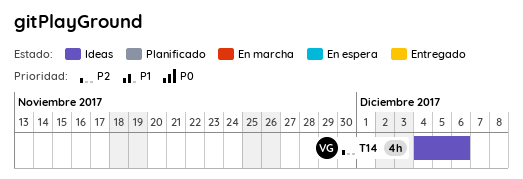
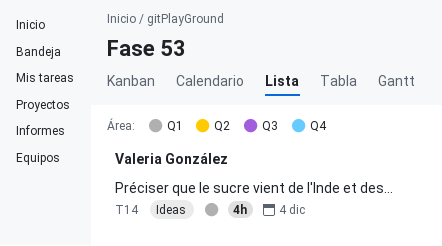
T14, due: Dec 6 -> Dec 4

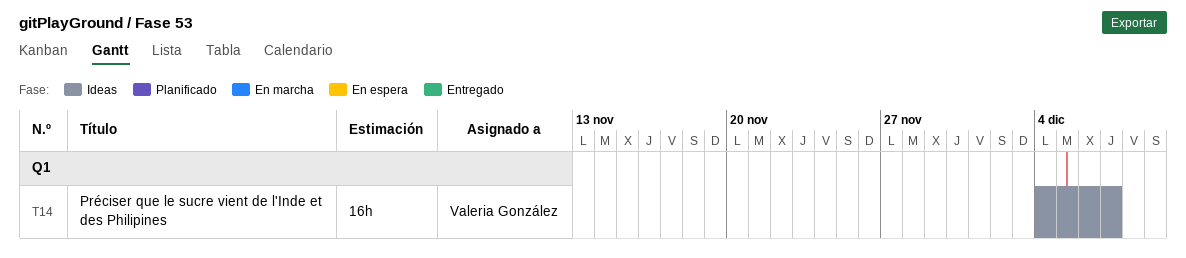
T14, estimate: 4h -> 16h
T14, due: Dec 4 -> Dec 7

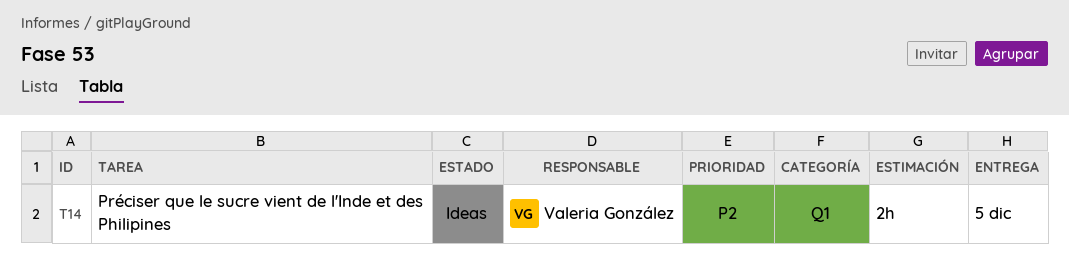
T14, estimate: 16h -> 2h
T14, due: Dec 7 -> Dec 5

